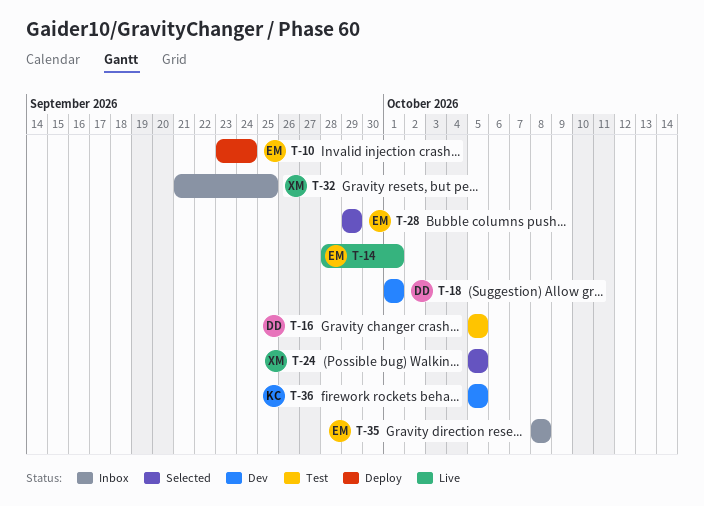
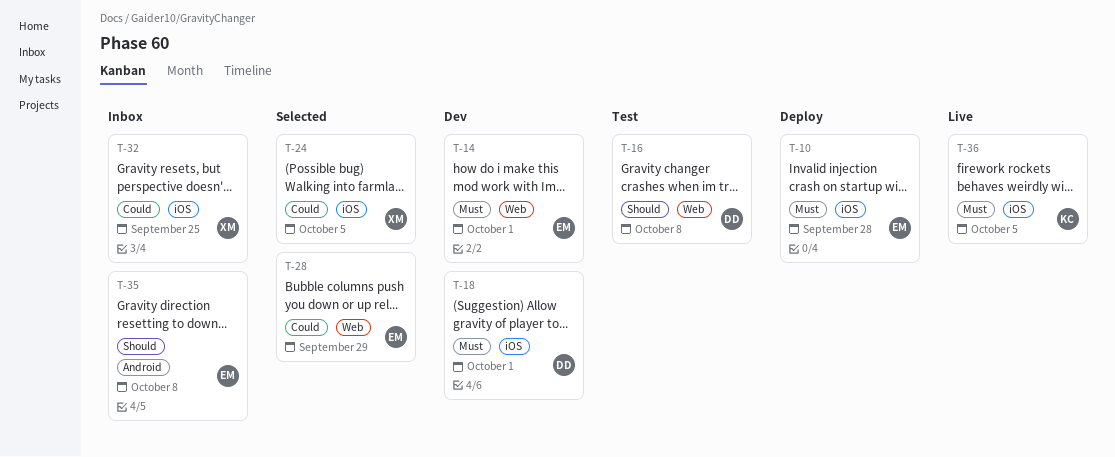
T-10, due: Sep 24 -> Sep 28
T-14, status: Live -> Dev
T-16, due: Oct 5 -> Oct 8
T-36, status: Dev -> Live

